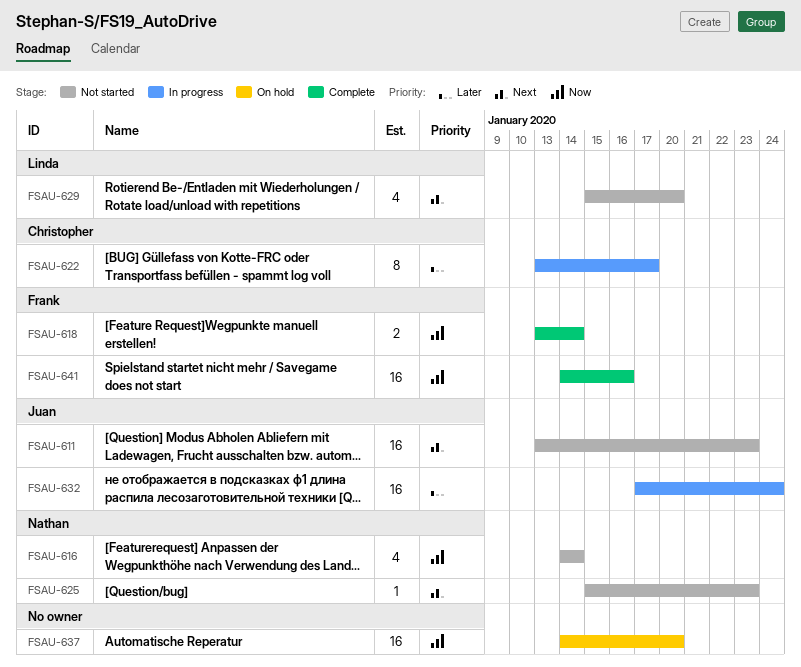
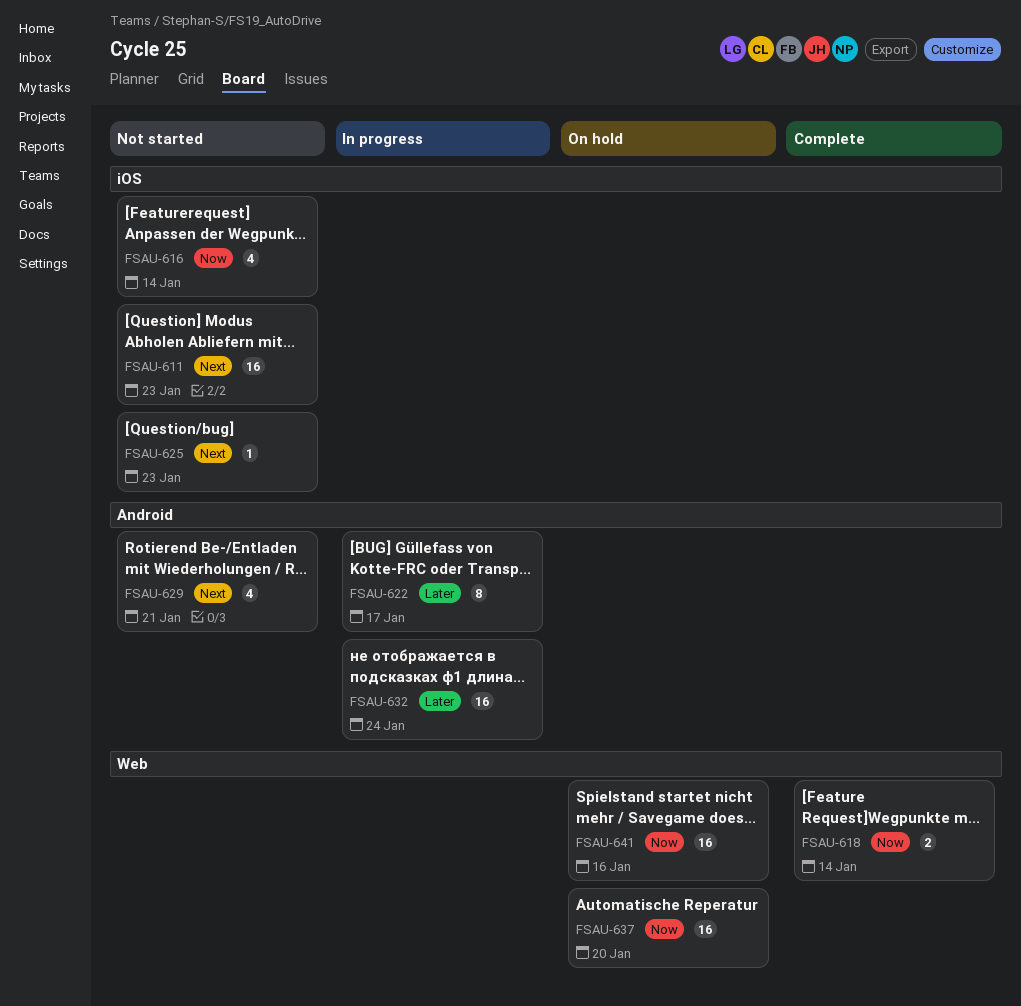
FSAU-629, due: Jan 20 -> Jan 21
FSAU-641, status: Complete -> On hold

